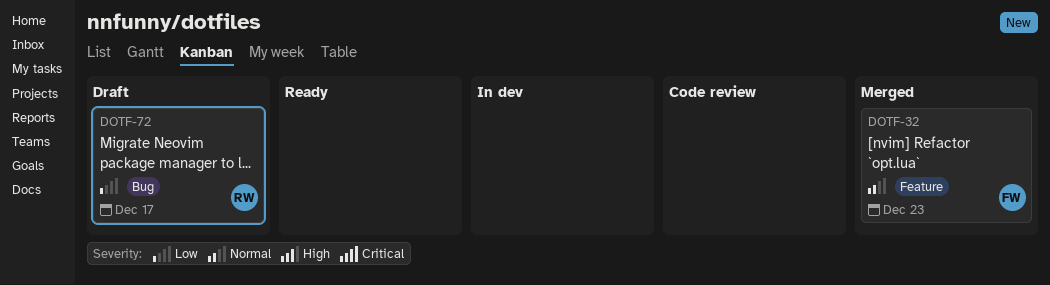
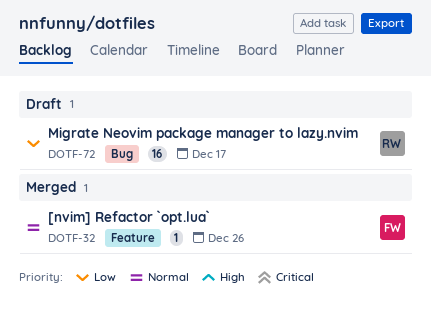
DOTF-32, due: Dec 23 -> Dec 26

